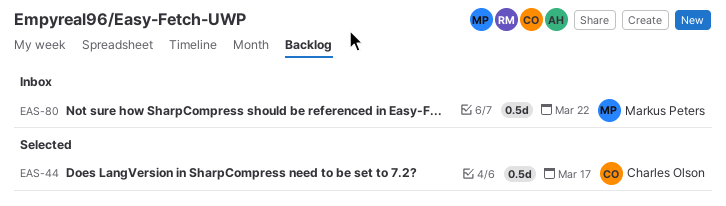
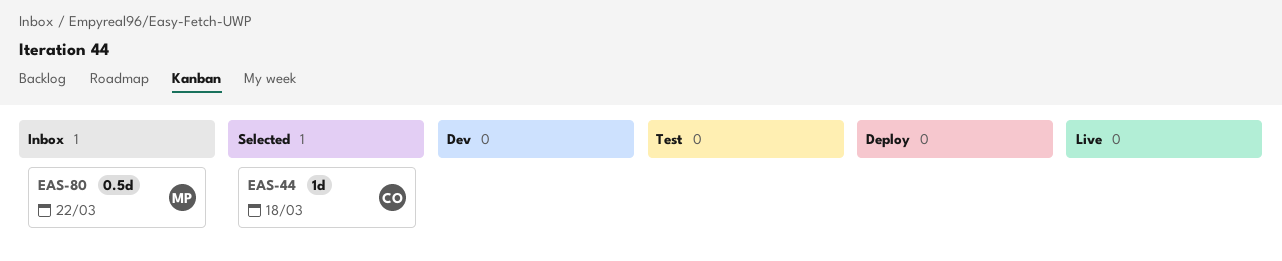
EAS-44, estimate: 0.5d -> 1d
EAS-44, due: Mar 17 -> Mar 18

